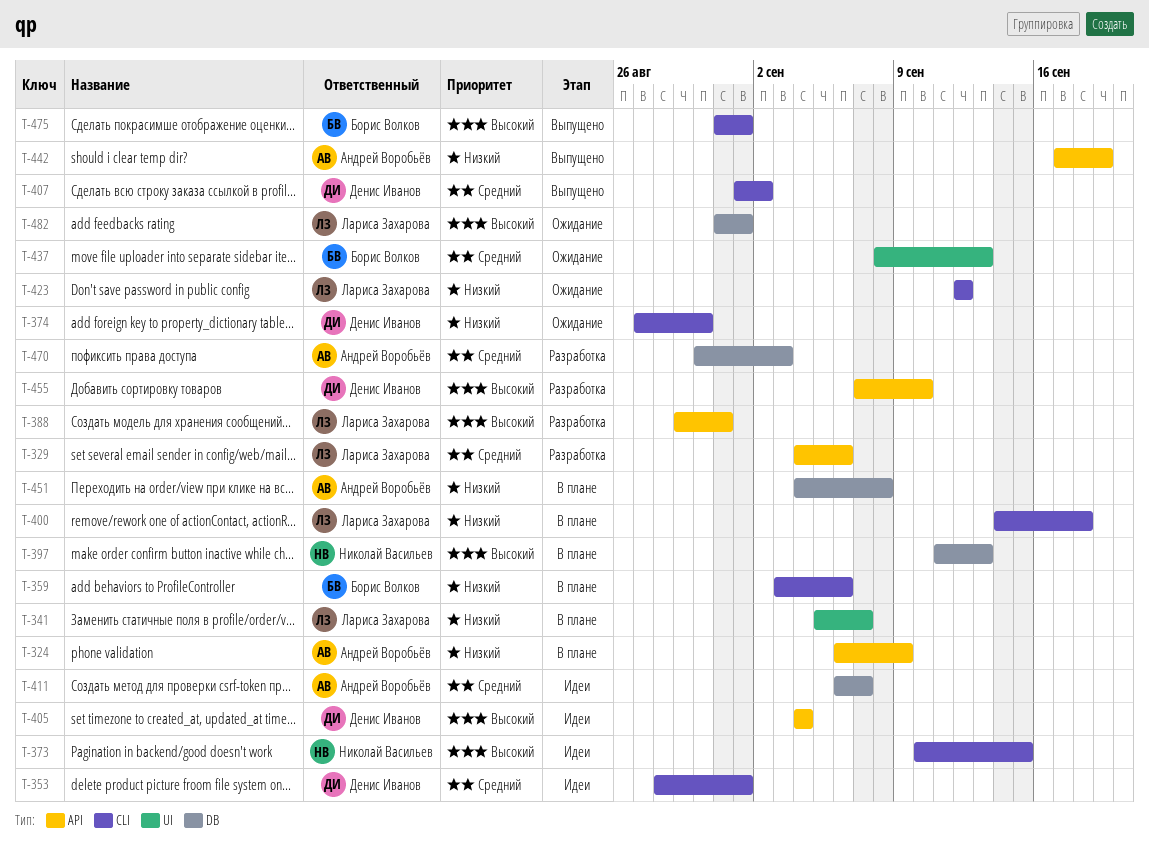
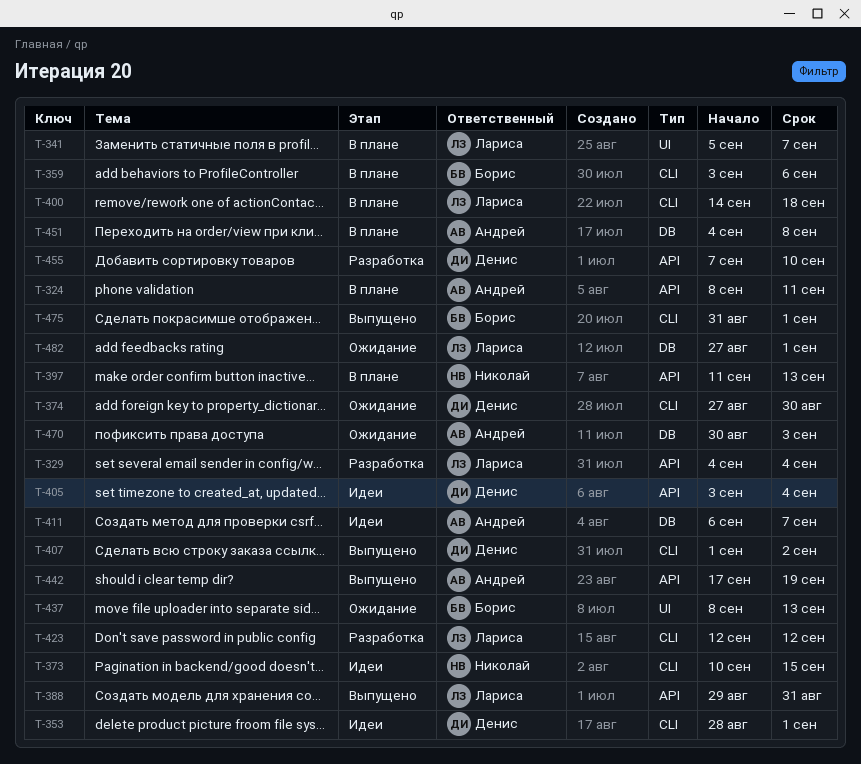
T-324, start: Sep 6 -> Sep 8
T-324, due: Sep 9 -> Sep 11
T-329, due: Sep 6 -> Sep 4
T-388, status: Разработка -> Выпущено
T-397, label: DB -> API
T-405, start: Sep 4 -> Sep 3
T-423, status: Ожидание -> Разработка
T-470, status: Разработка -> Ожидание
T-482, start: Aug 31 -> Aug 27

